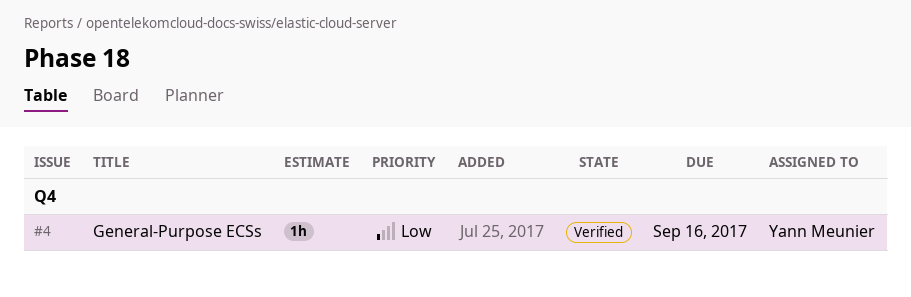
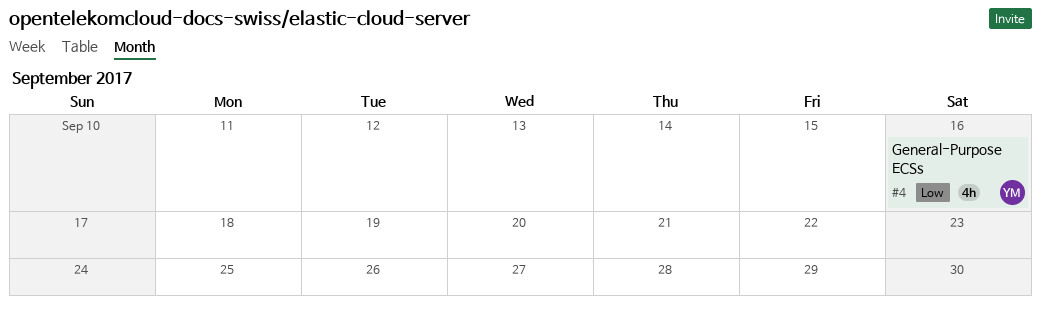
#4, estimate: 1h -> 4h

